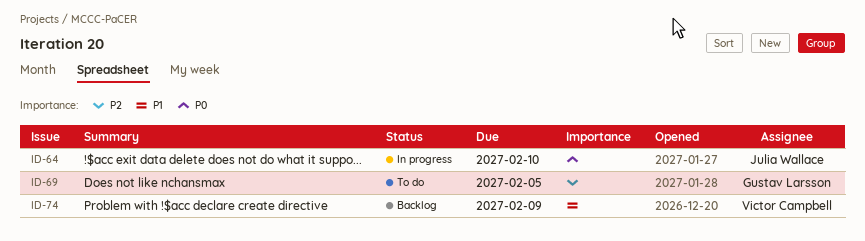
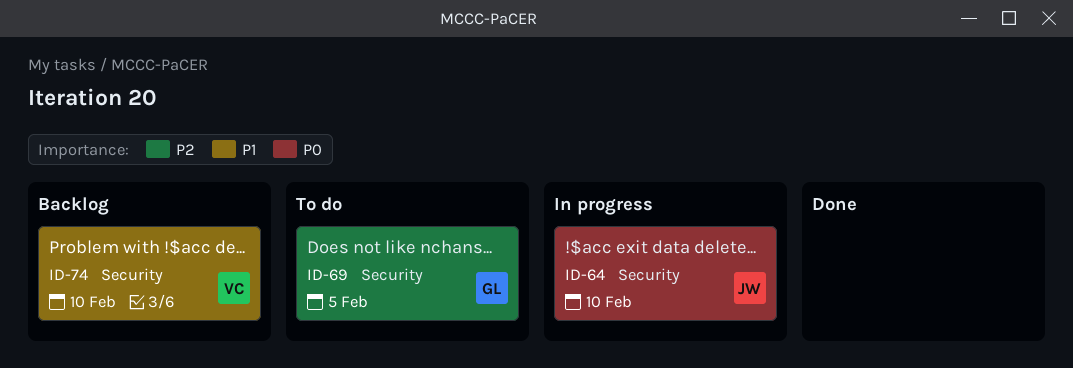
ID-74, due: Feb 9 -> Feb 10

